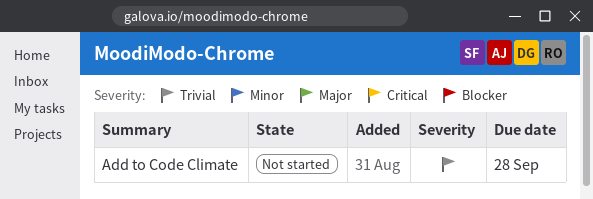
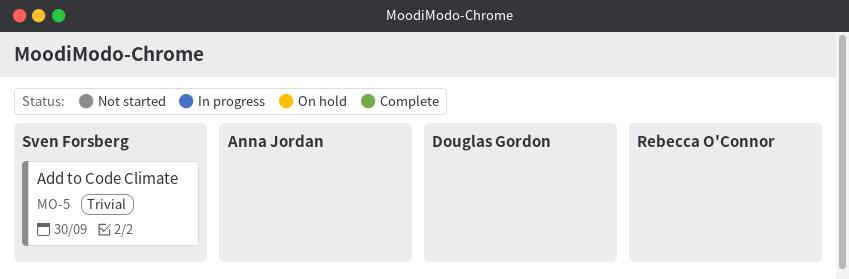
Add to Code Climate, due: Sep 28 -> Sep 30

